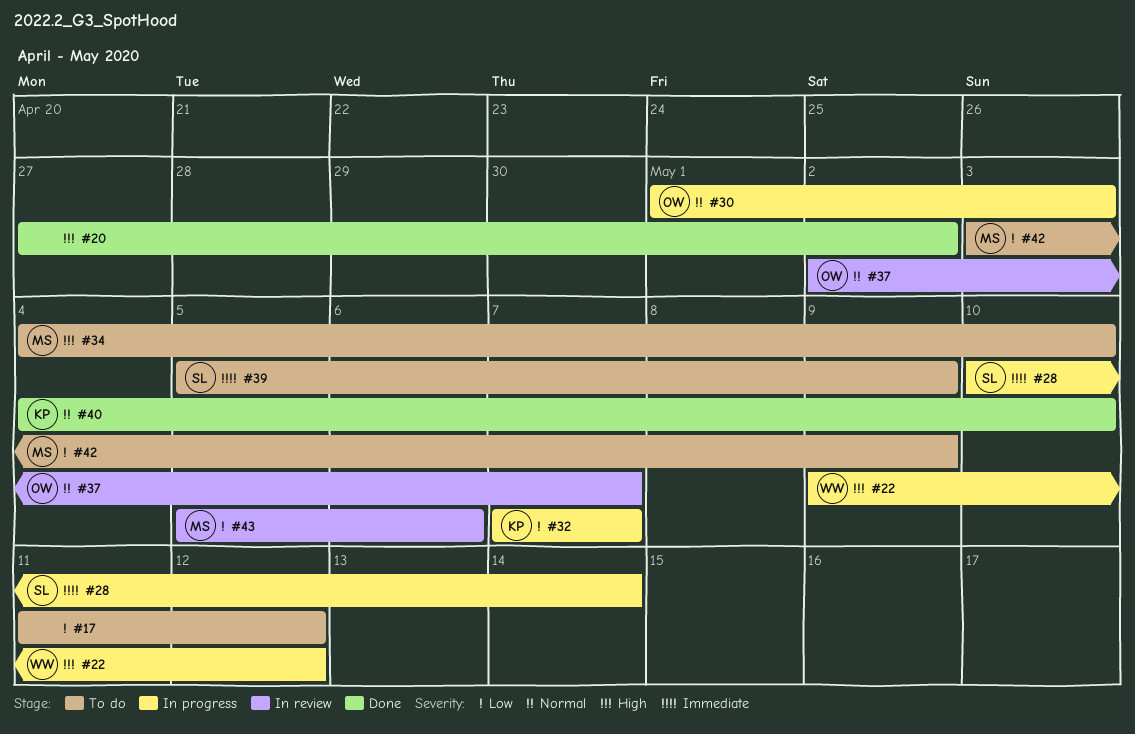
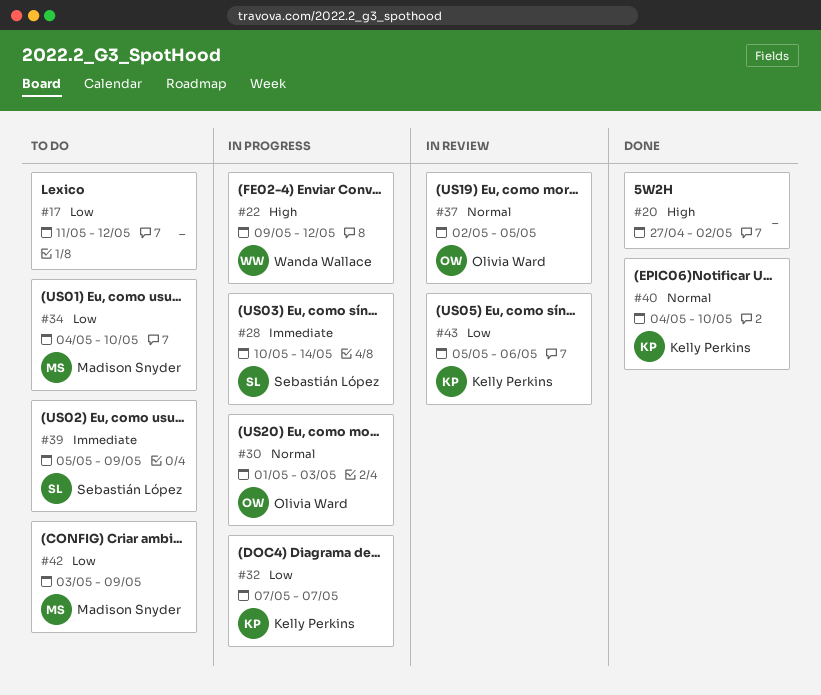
#34, priority: High -> Low
#37, due: May 7 -> May 5
#43, owner: Madison Snyder -> Kelly Perkins

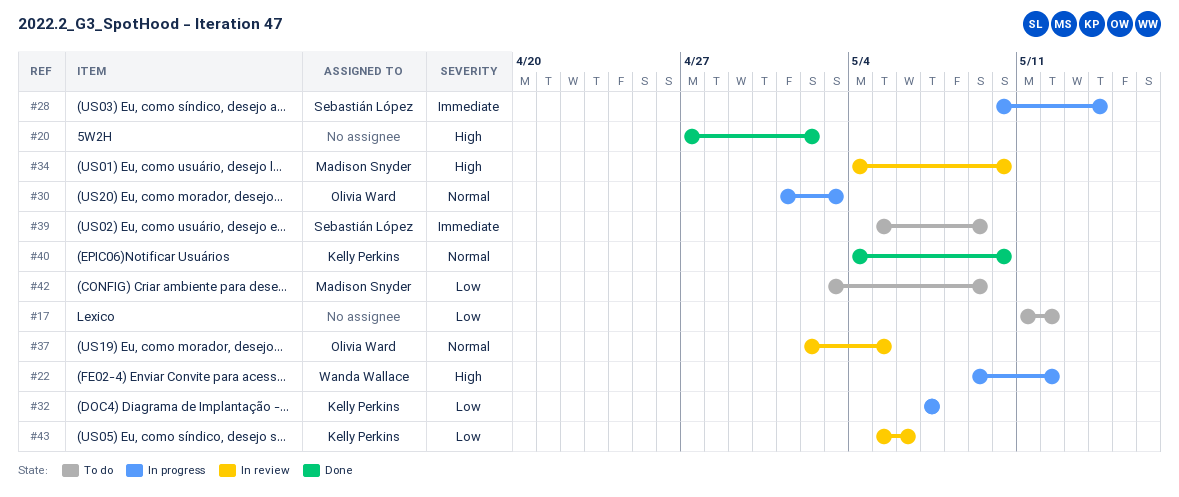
#34, status: To do -> In review
#34, priority: Low -> High

